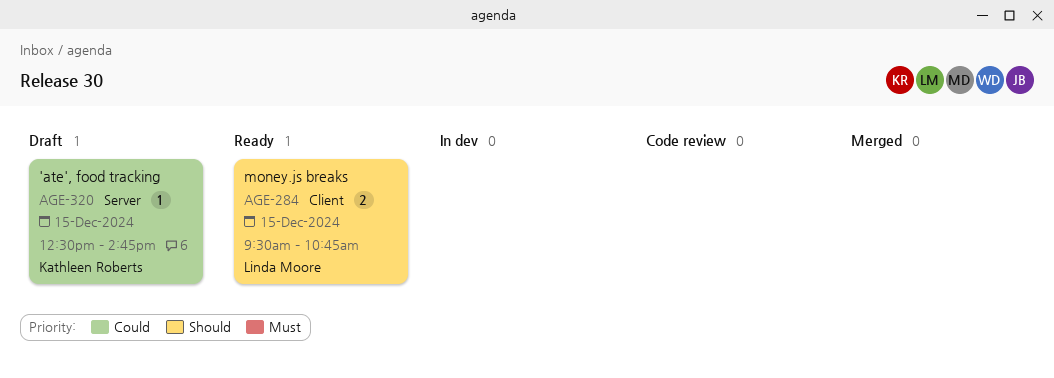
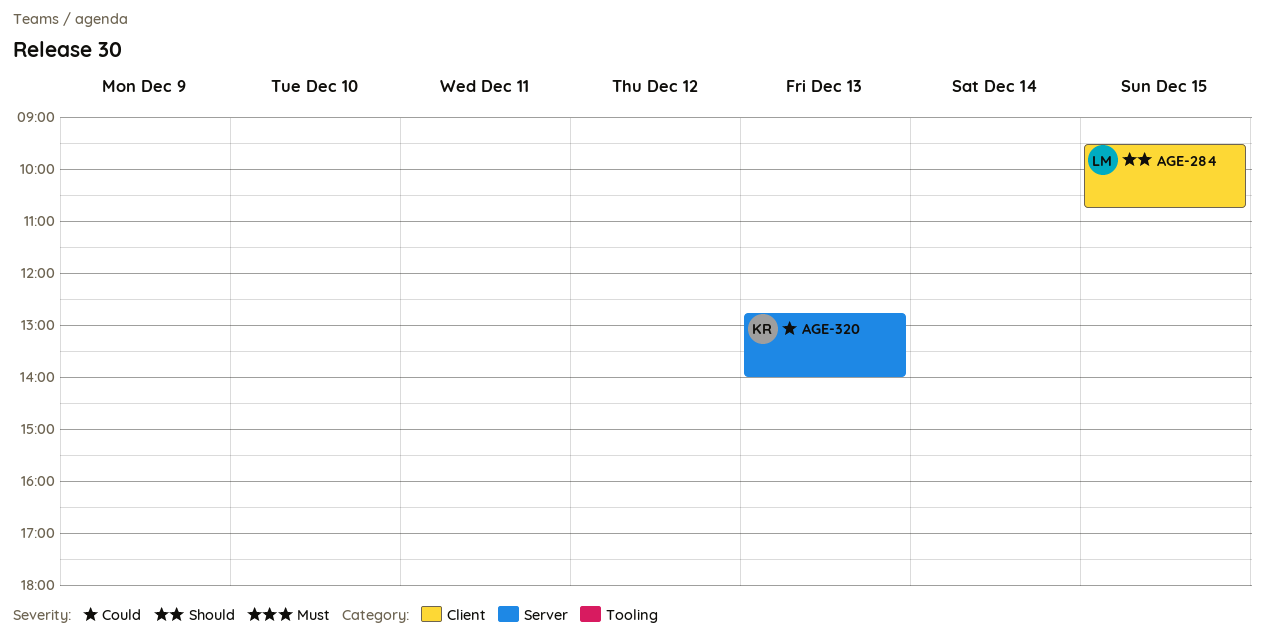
AGE-320, day: Dec 15 -> Dec 13
AGE-320, begins: 12:30 -> 12:45
AGE-320, ends: 14:45 -> 14:00

